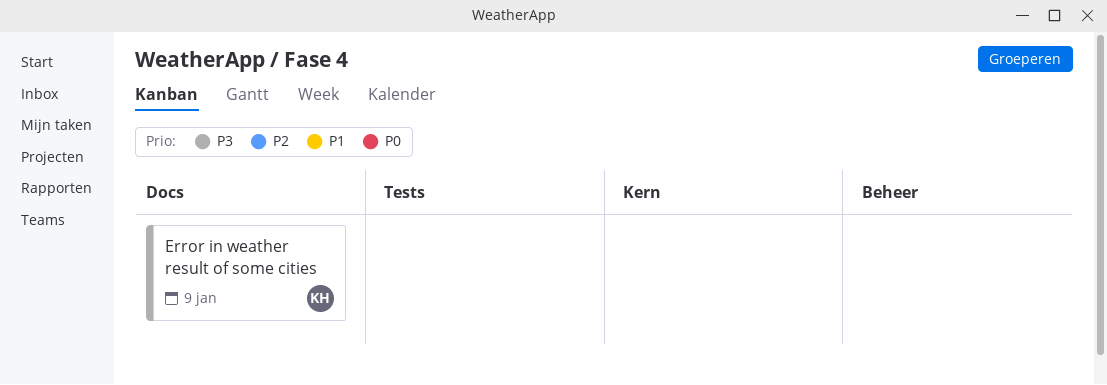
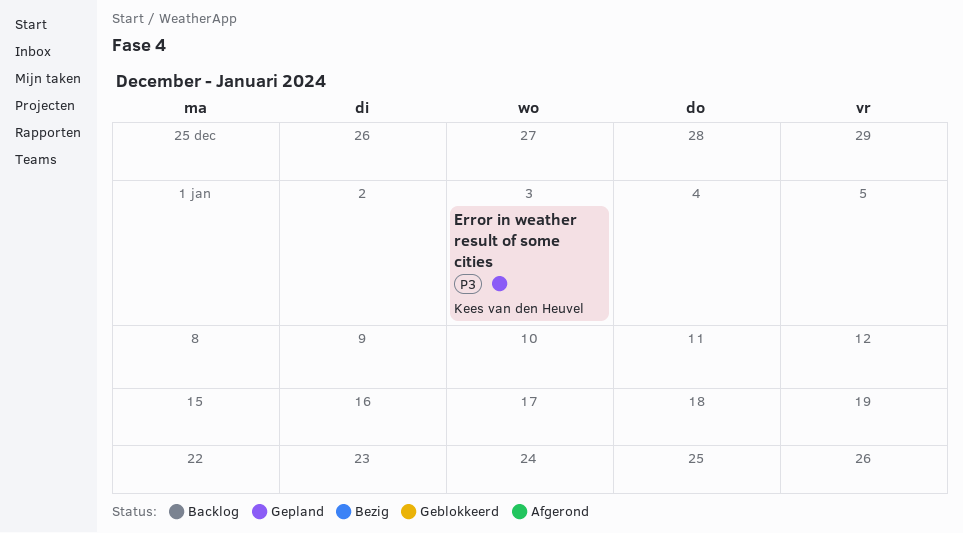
Error in weather result of some cities, due: Jan 9 -> Jan 3

